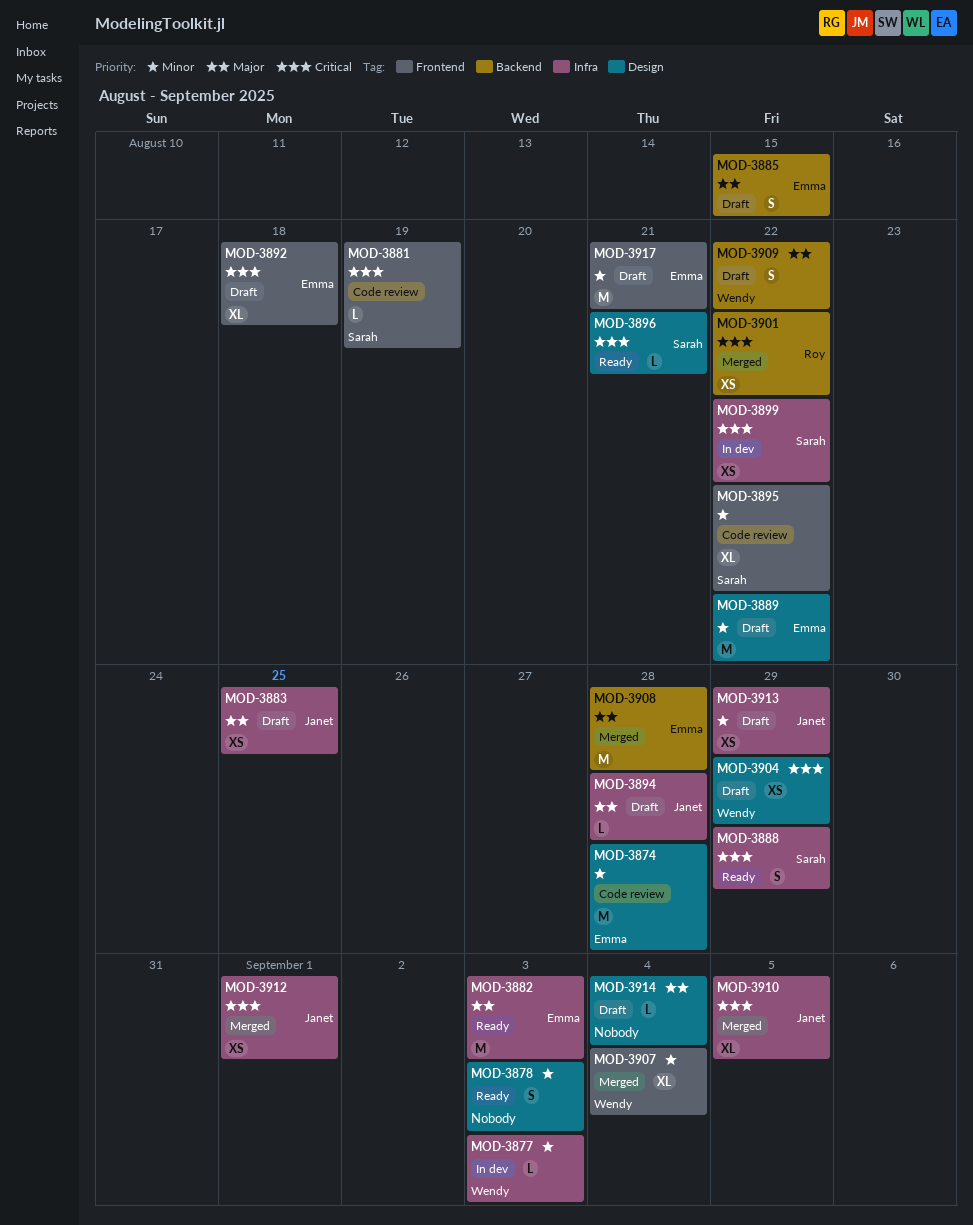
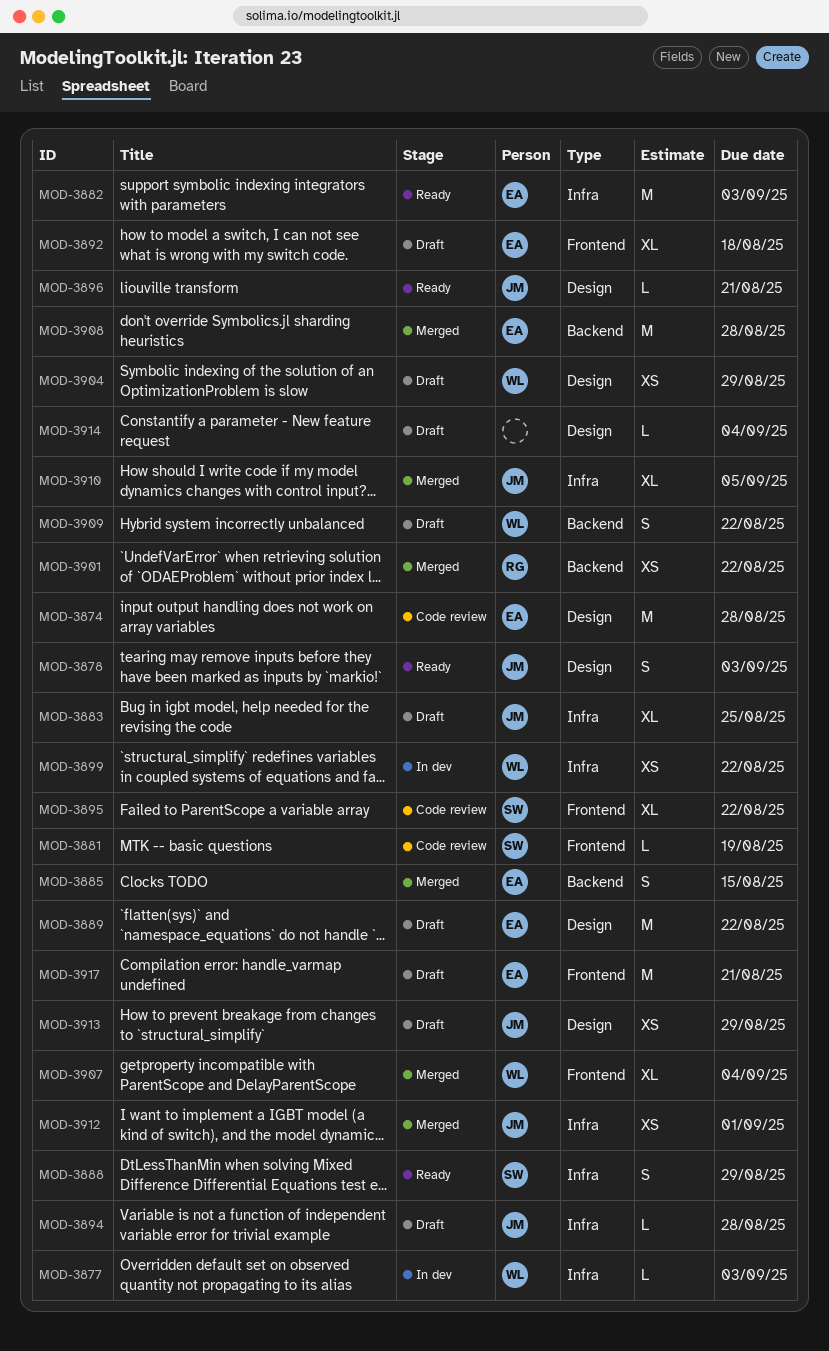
MOD-3878, owner: none -> Janet
MOD-3883, estimate: XS -> XL
MOD-3885, status: Draft -> Merged
MOD-3896, owner: Sarah -> Janet
MOD-3899, owner: Sarah -> Wendy
MOD-3913, label: Infra -> Design

